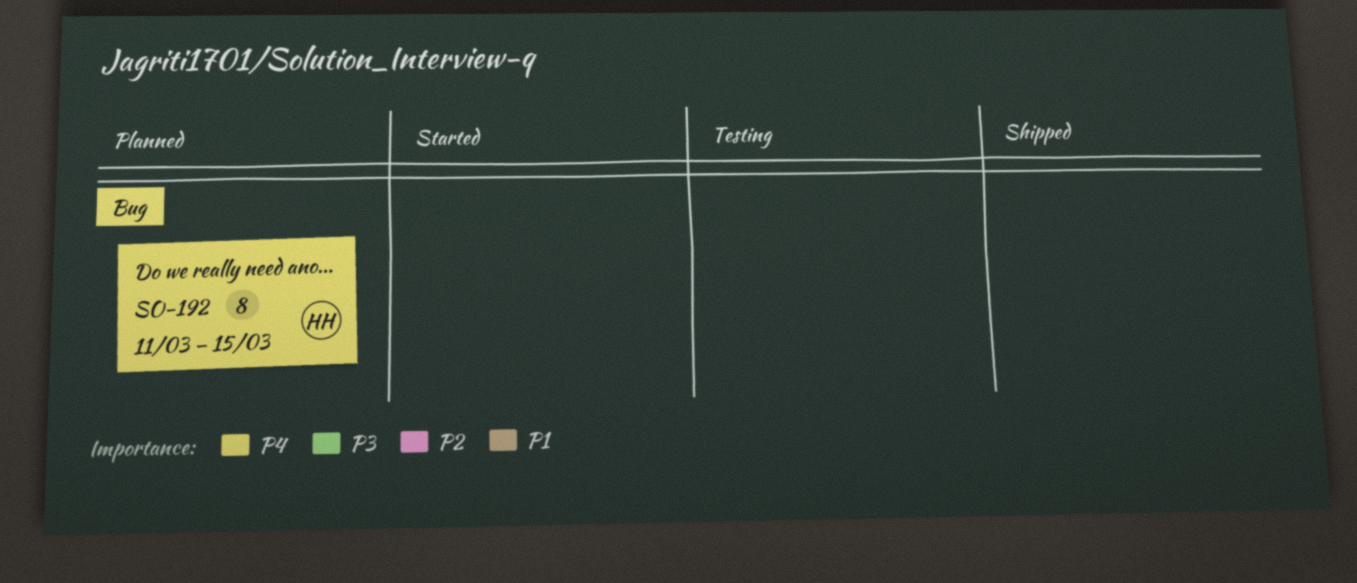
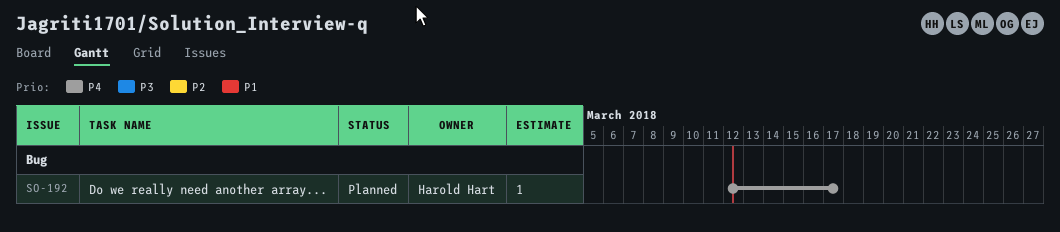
SO-192, estimate: 8 -> 1
SO-192, start: Mar 11 -> Mar 12
SO-192, due: Mar 15 -> Mar 17

